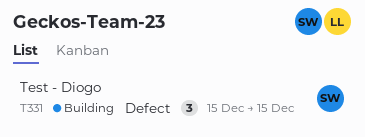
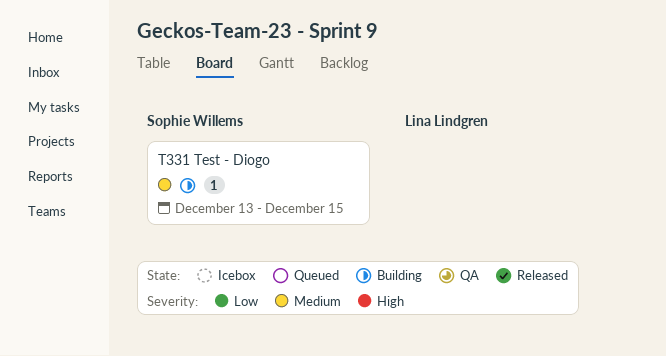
T331, estimate: 3 -> 1
T331, start: Dec 15 -> Dec 13

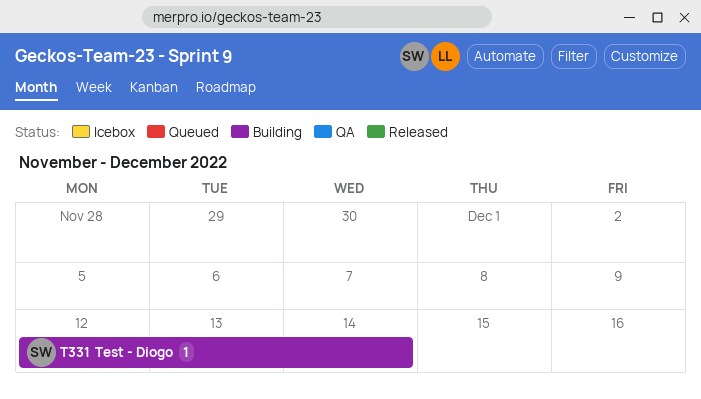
T331, start: Dec 13 -> Dec 12
T331, due: Dec 15 -> Dec 14

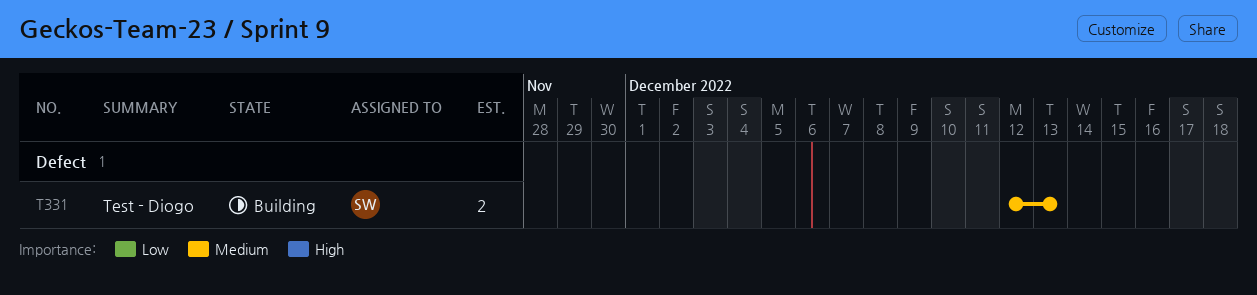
T331, estimate: 1 -> 2
T331, due: Dec 14 -> Dec 13

